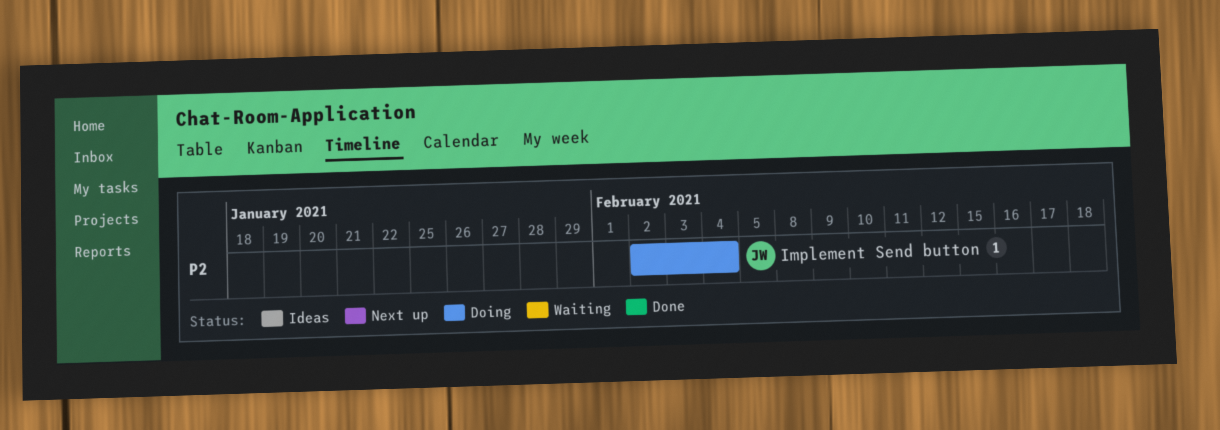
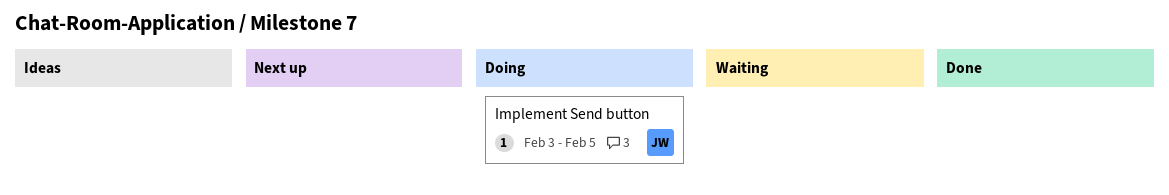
Implement Send button, start: Feb 2 -> Feb 3
Implement Send button, due: Feb 4 -> Feb 5

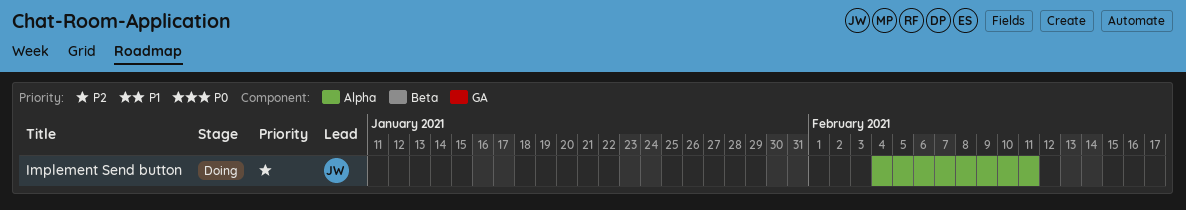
Implement Send button, start: Feb 3 -> Feb 4
Implement Send button, due: Feb 5 -> Feb 11

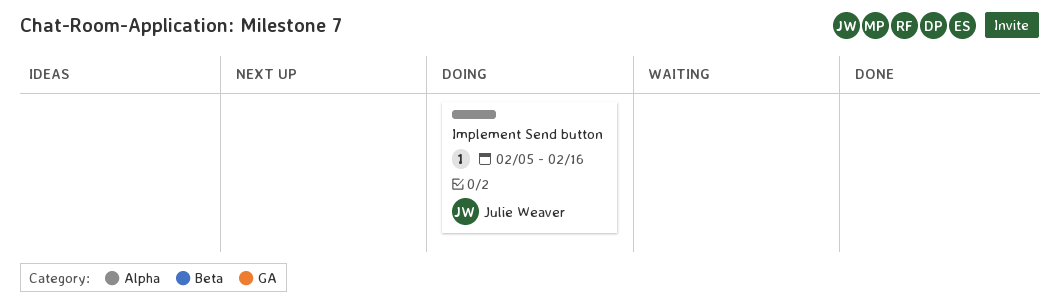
Implement Send button, start: Feb 4 -> Feb 5
Implement Send button, due: Feb 11 -> Feb 16

